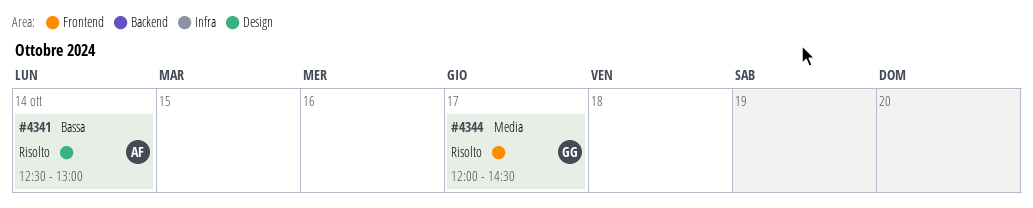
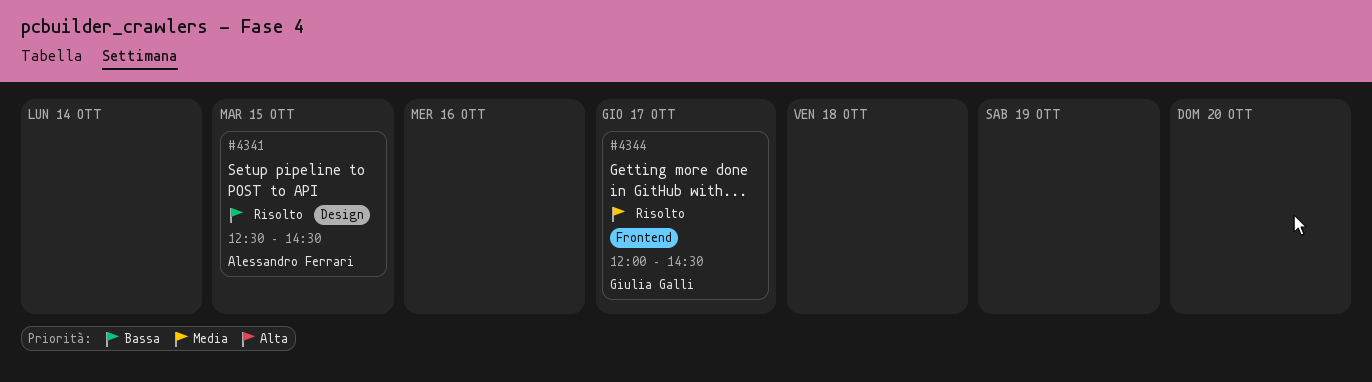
#4341, day: Oct 14 -> Oct 15
#4341, ends: 13:00 -> 14:30

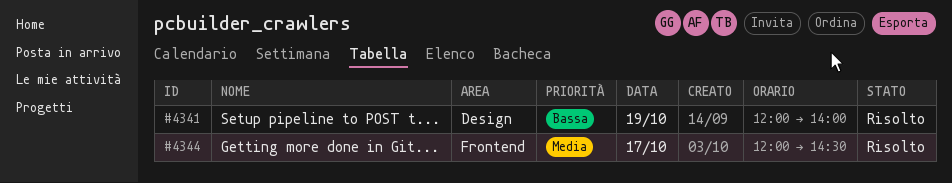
#4341, day: Oct 15 -> Oct 19
#4341, begins: 12:30 -> 12:00
#4341, ends: 14:30 -> 14:00

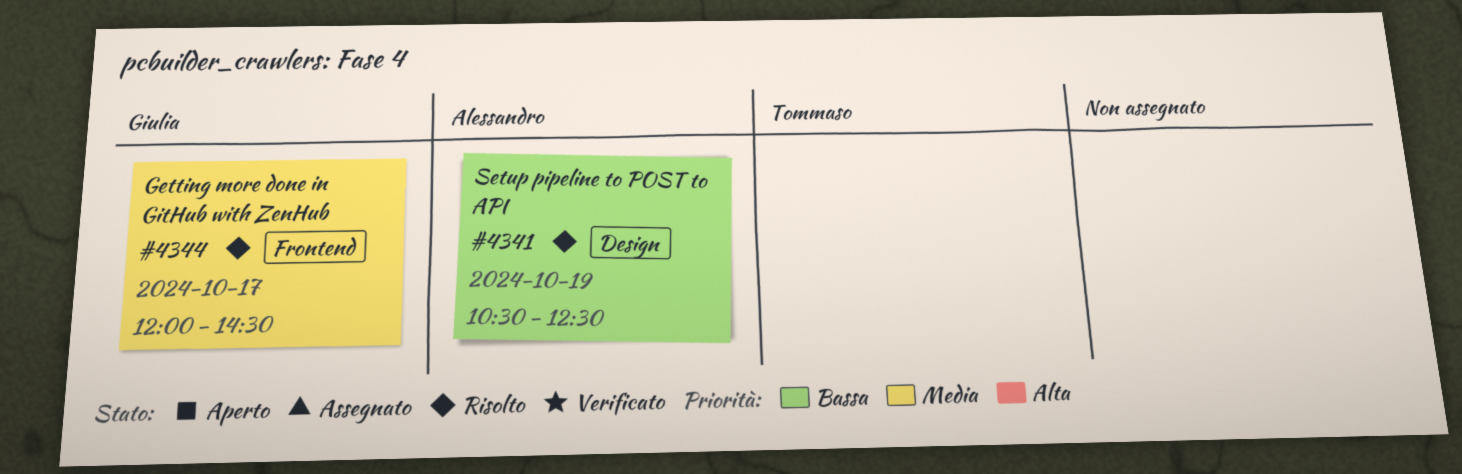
#4341, begins: 12:00 -> 10:30
#4341, ends: 14:00 -> 12:30

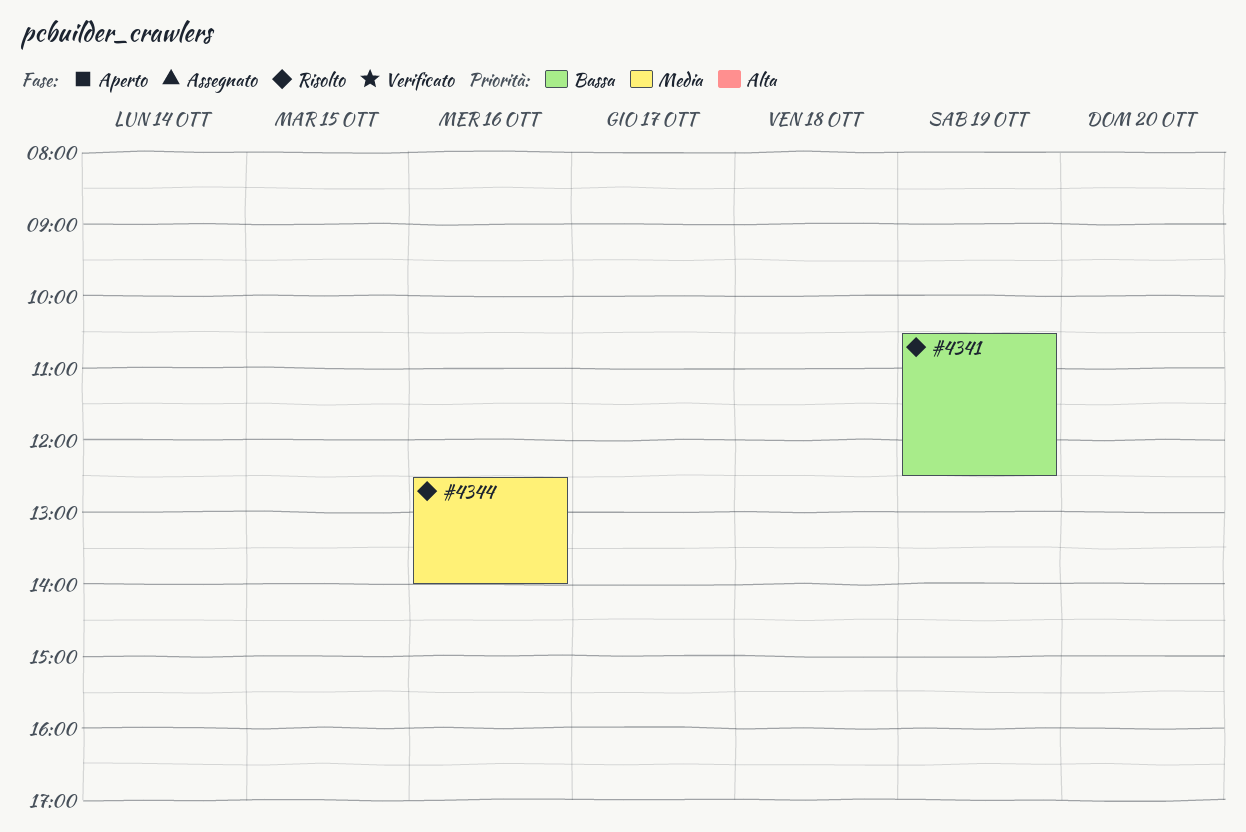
#4344, day: Oct 17 -> Oct 16
#4344, begins: 12:00 -> 12:30
#4344, ends: 14:30 -> 14:00

